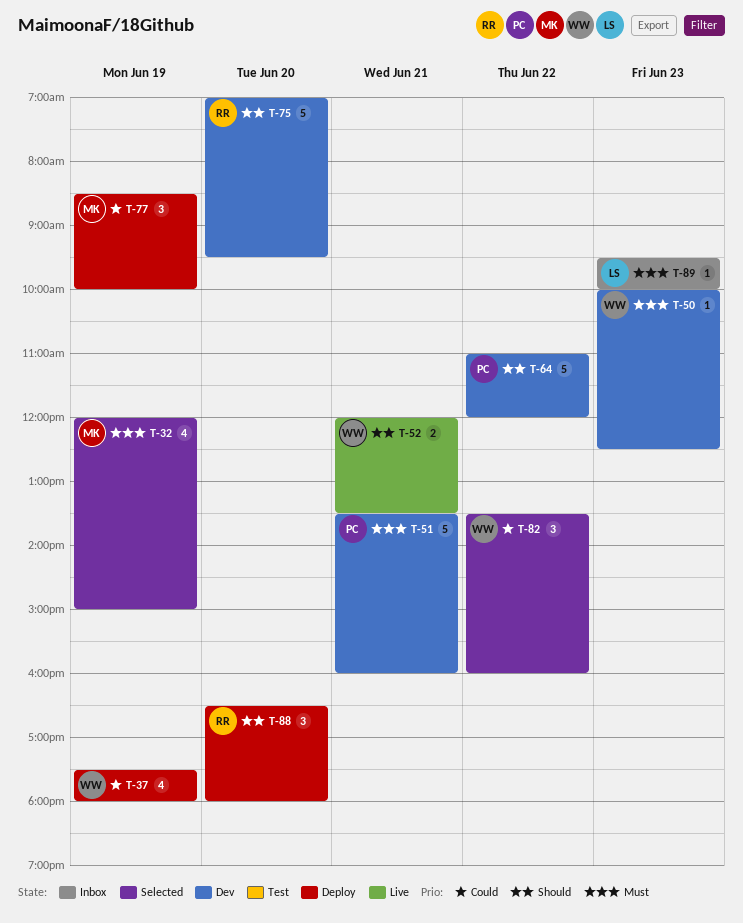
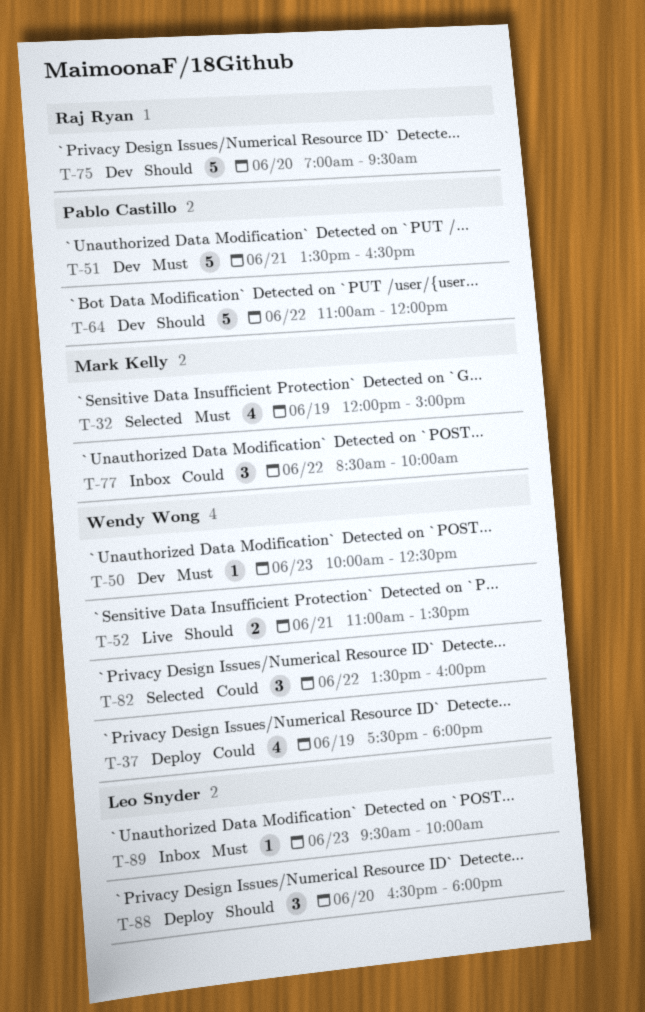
T-51, ends: 16:00 -> 16:30
T-52, begins: 12:00 -> 11:00
T-77, status: Deploy -> Inbox
T-77, day: Jun 19 -> Jun 22
T-88, owner: Raj Ryan -> Leo Snyder

